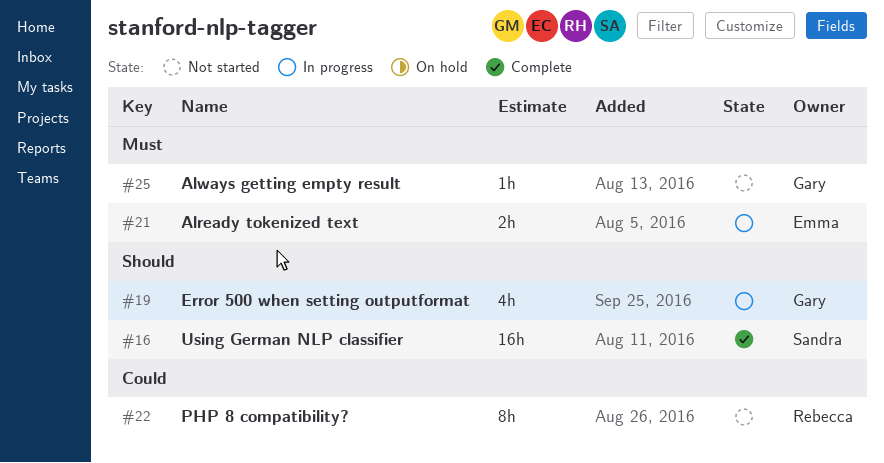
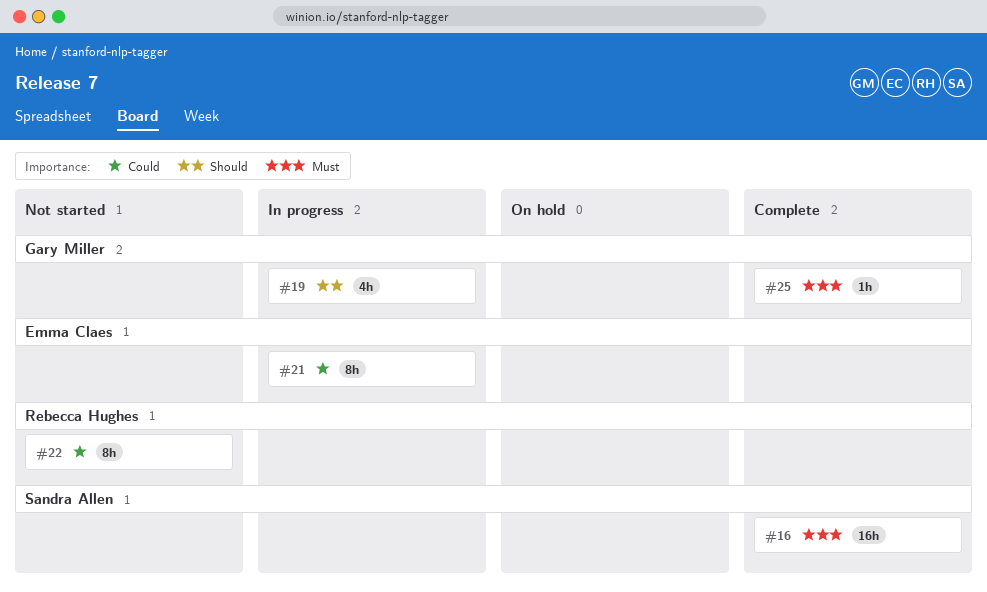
#16, priority: Should -> Must
#21, priority: Must -> Could
#21, estimate: 2h -> 8h
#25, status: Not started -> Complete

